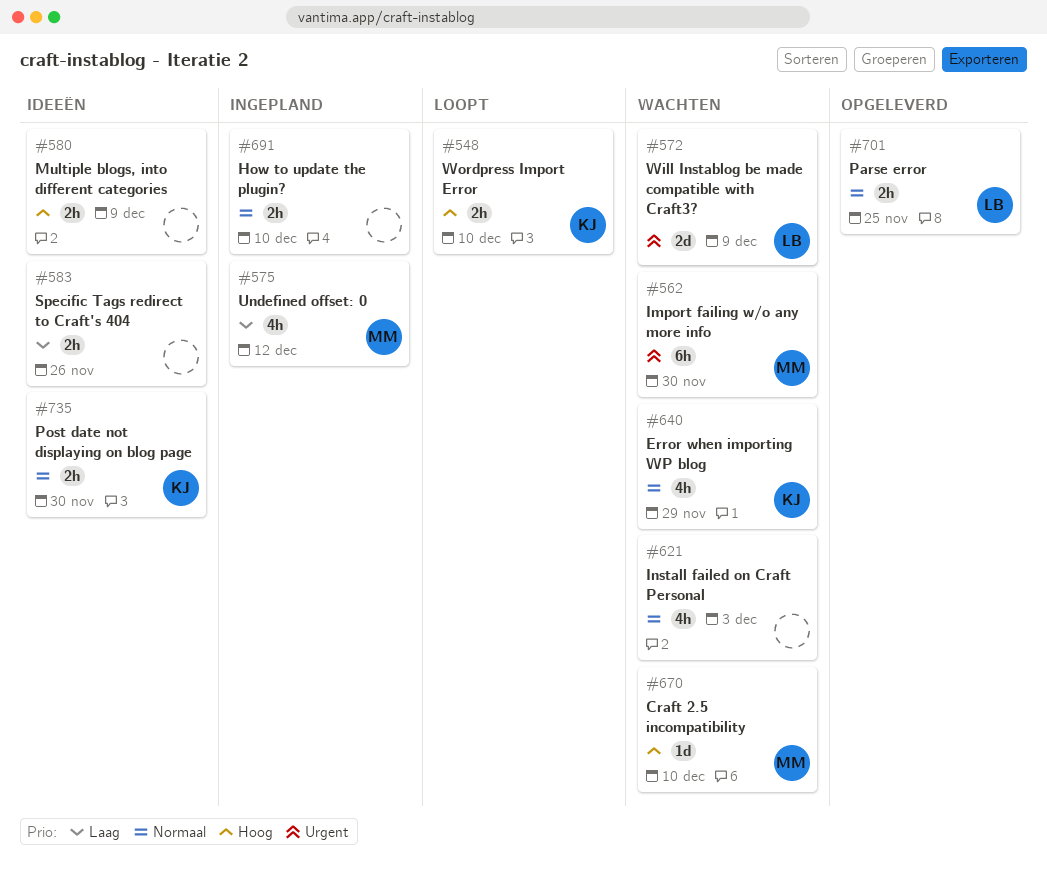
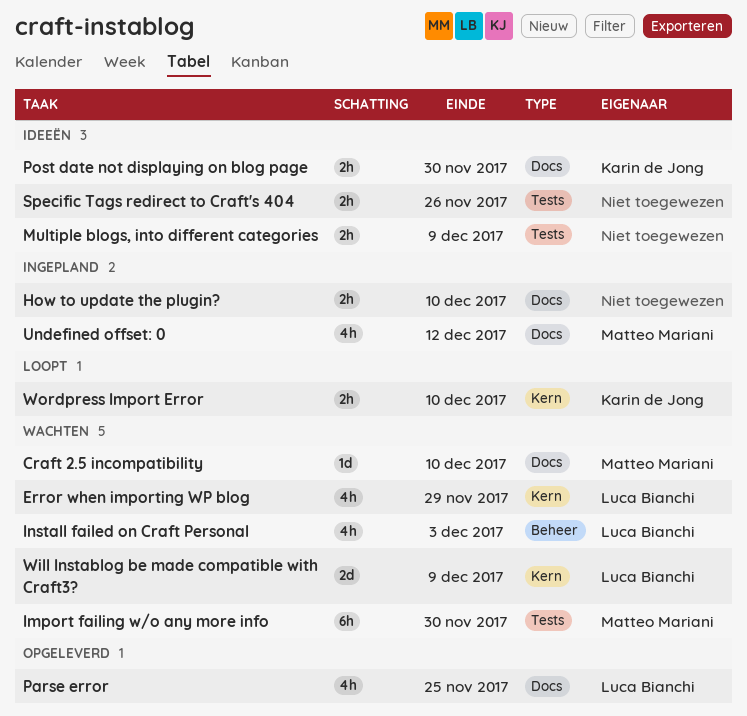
Error when importing WP blog, owner: Karin de Jong -> Luca Bianchi
Install failed on Craft Personal, owner: none -> Luca Bianchi
Parse error, estimate: 2h -> 4h

